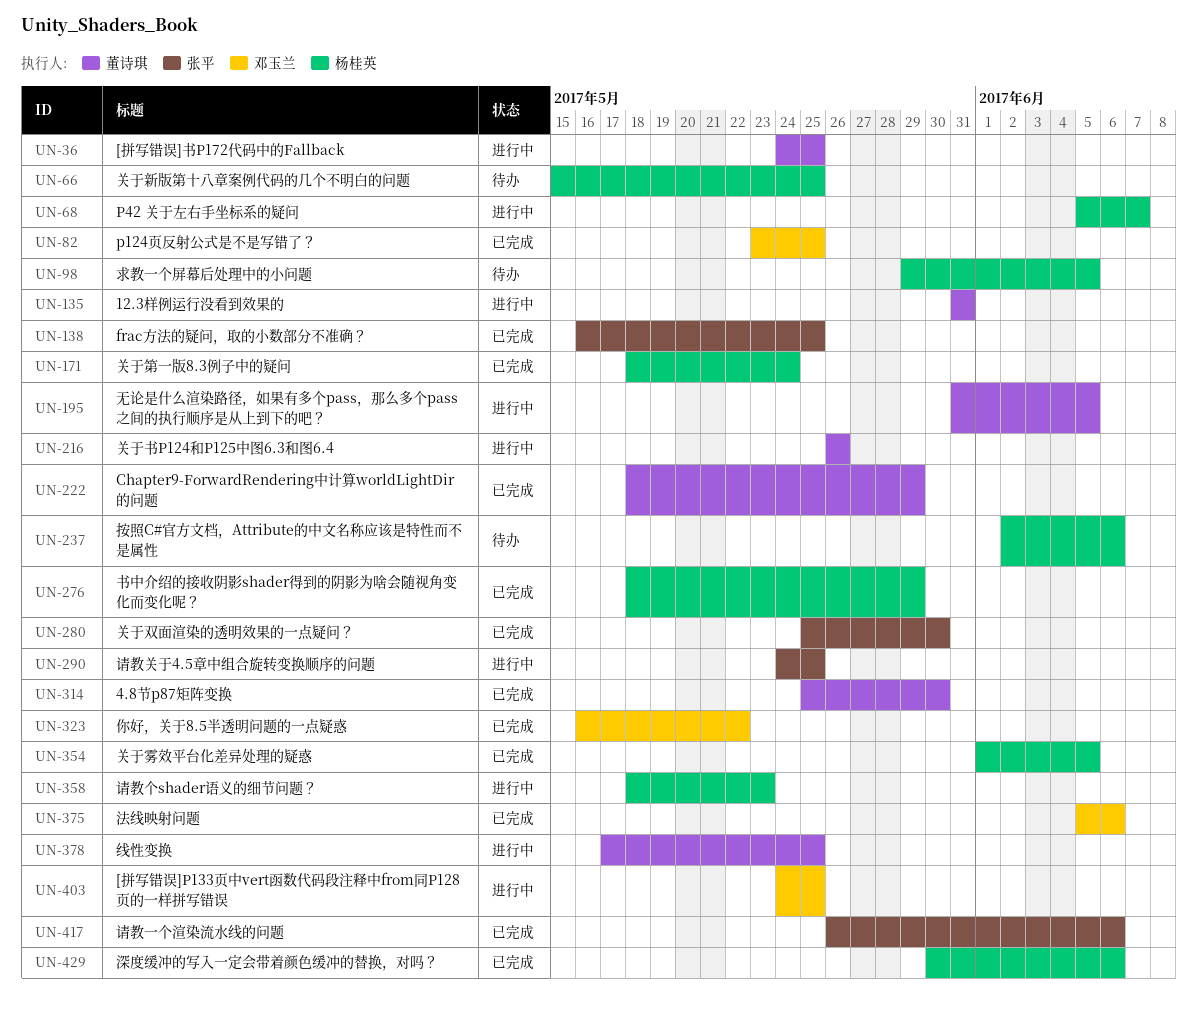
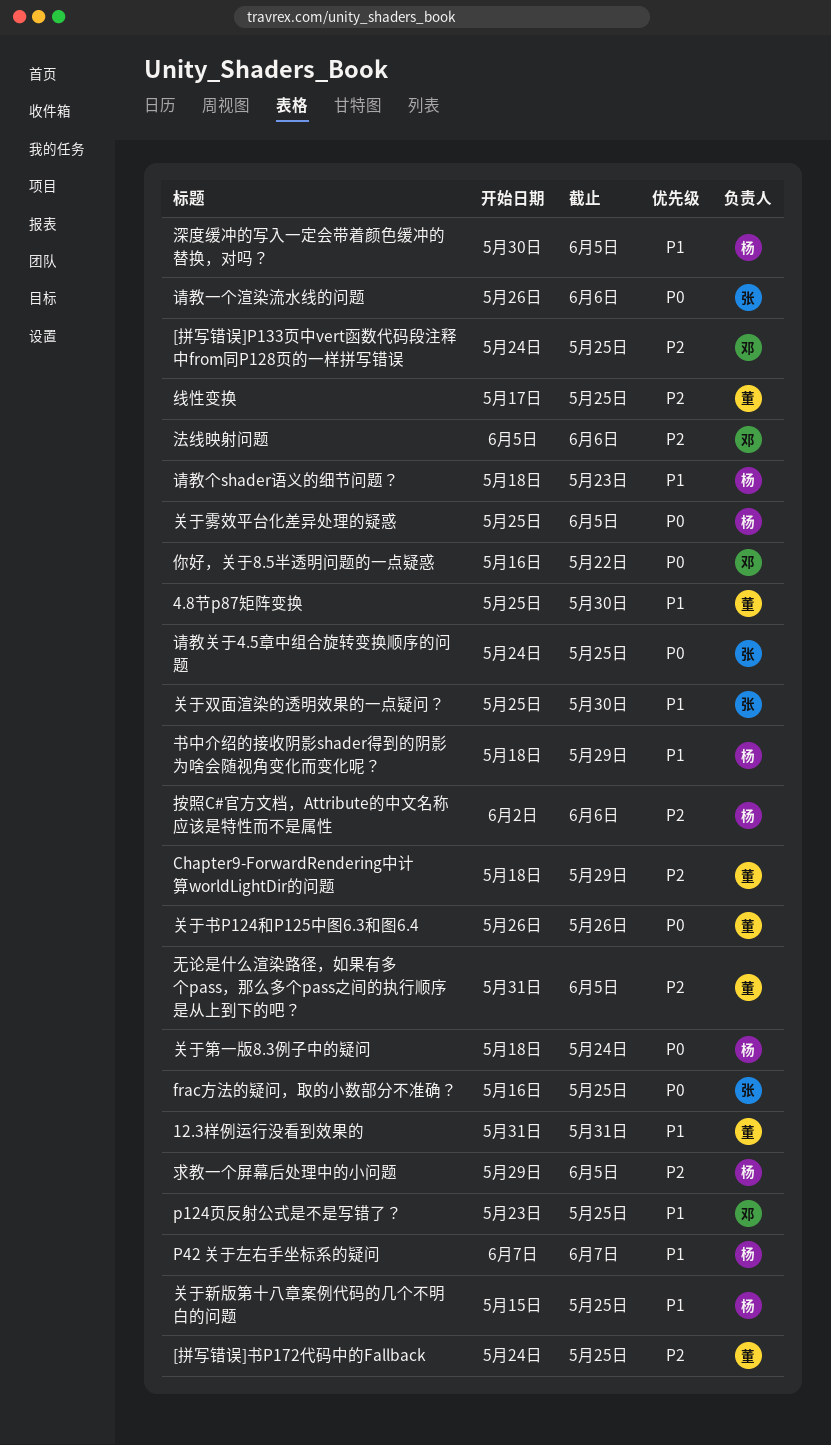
P42 关于左右手坐标系的疑问, start: Jun 5 -> Jun 7
关于雾效平台化差异处理的疑惑, start: Jun 1 -> May 25
深度缓冲的写入一定会带着颜色缓冲的替换，对吗？, due: Jun 6 -> Jun 5

